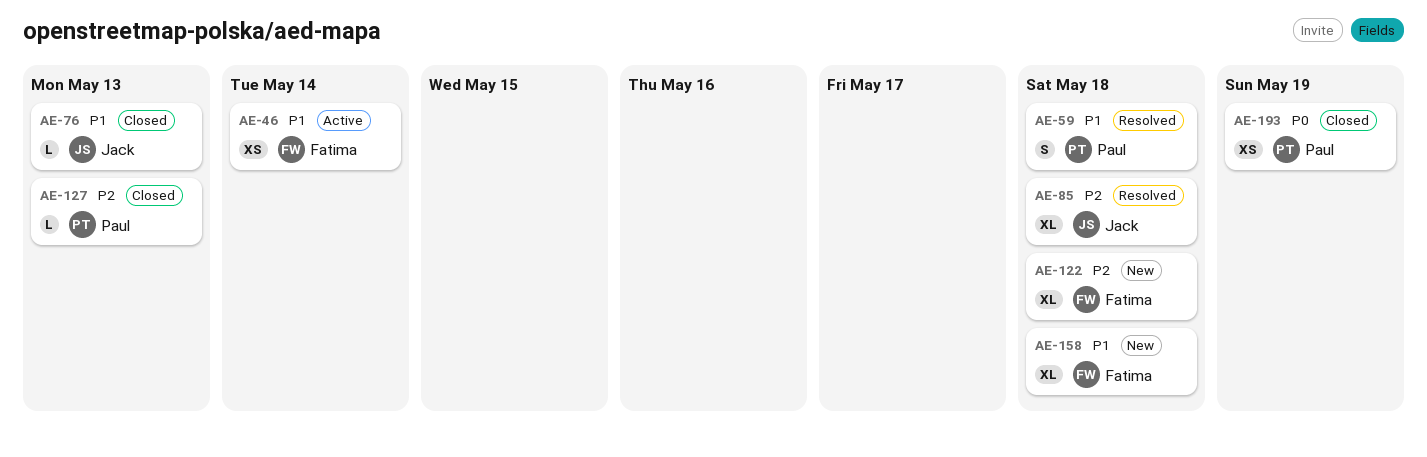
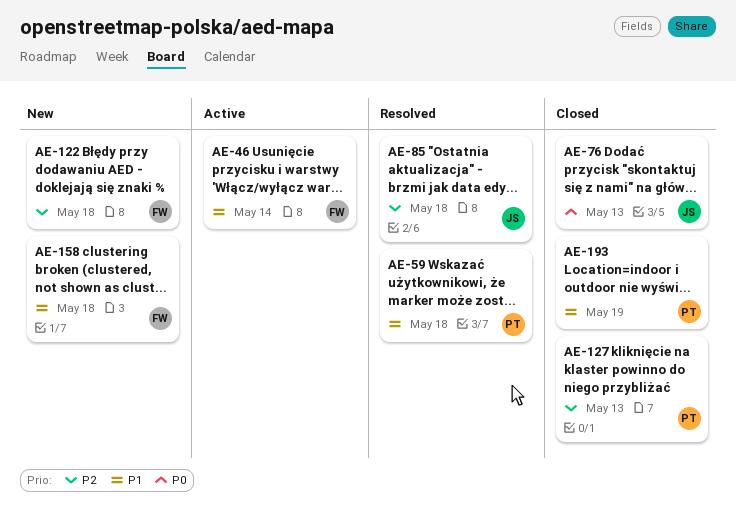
AE-76, priority: P1 -> P0
AE-193, priority: P0 -> P1

